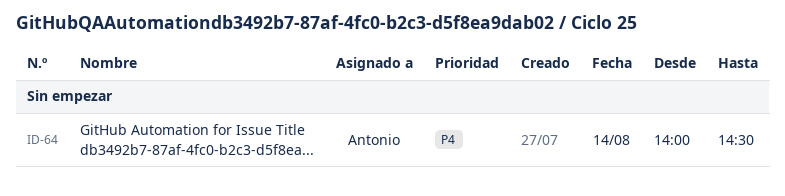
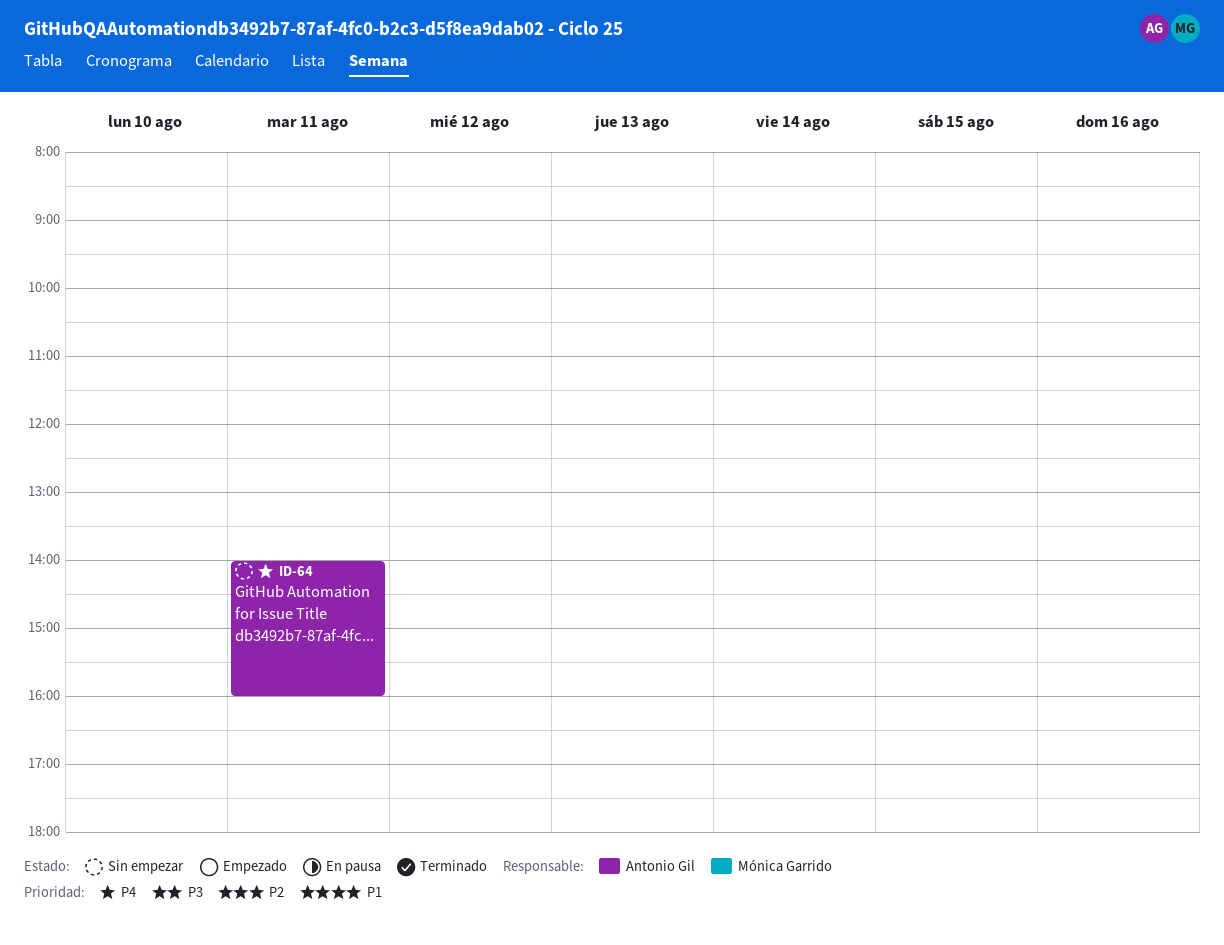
ID-64, day: Aug 14 -> Aug 11
ID-64, ends: 14:30 -> 16:00

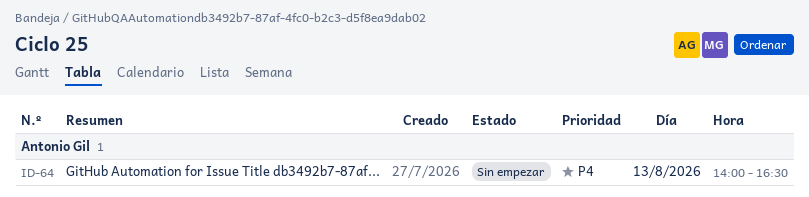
ID-64, day: Aug 11 -> Aug 13
ID-64, ends: 16:00 -> 16:30

